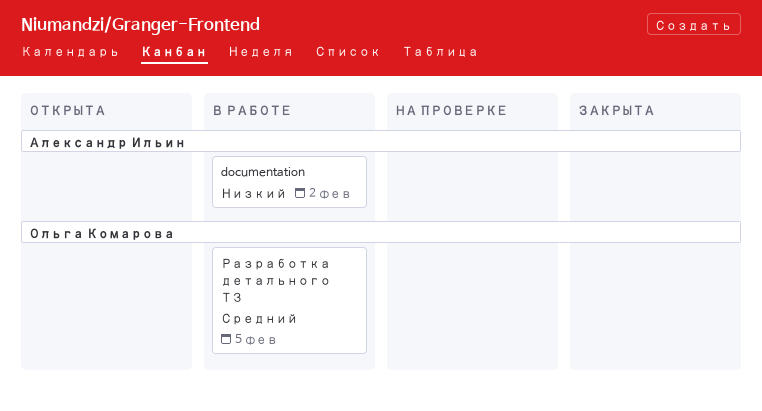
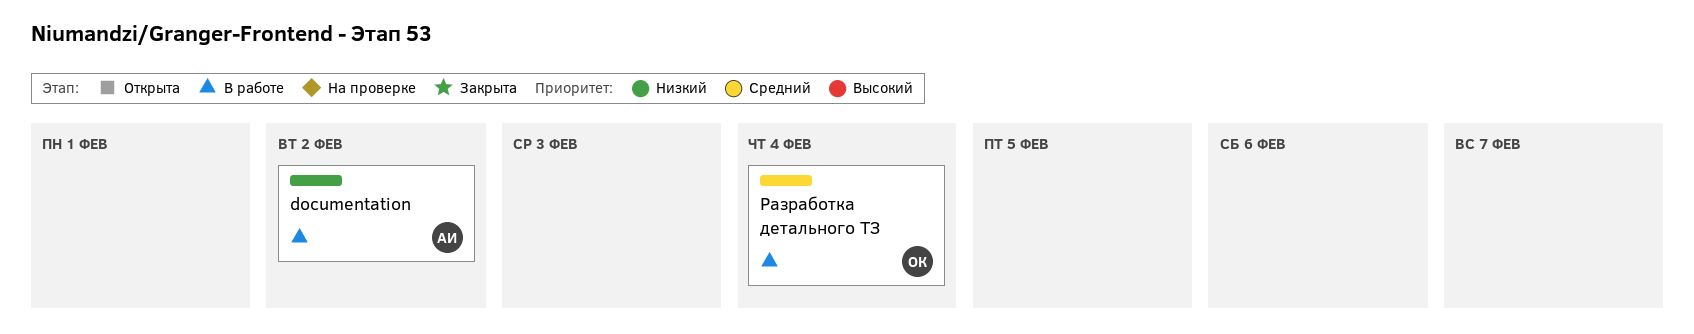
Разработка детального ТЗ, due: Feb 5 -> Feb 4

